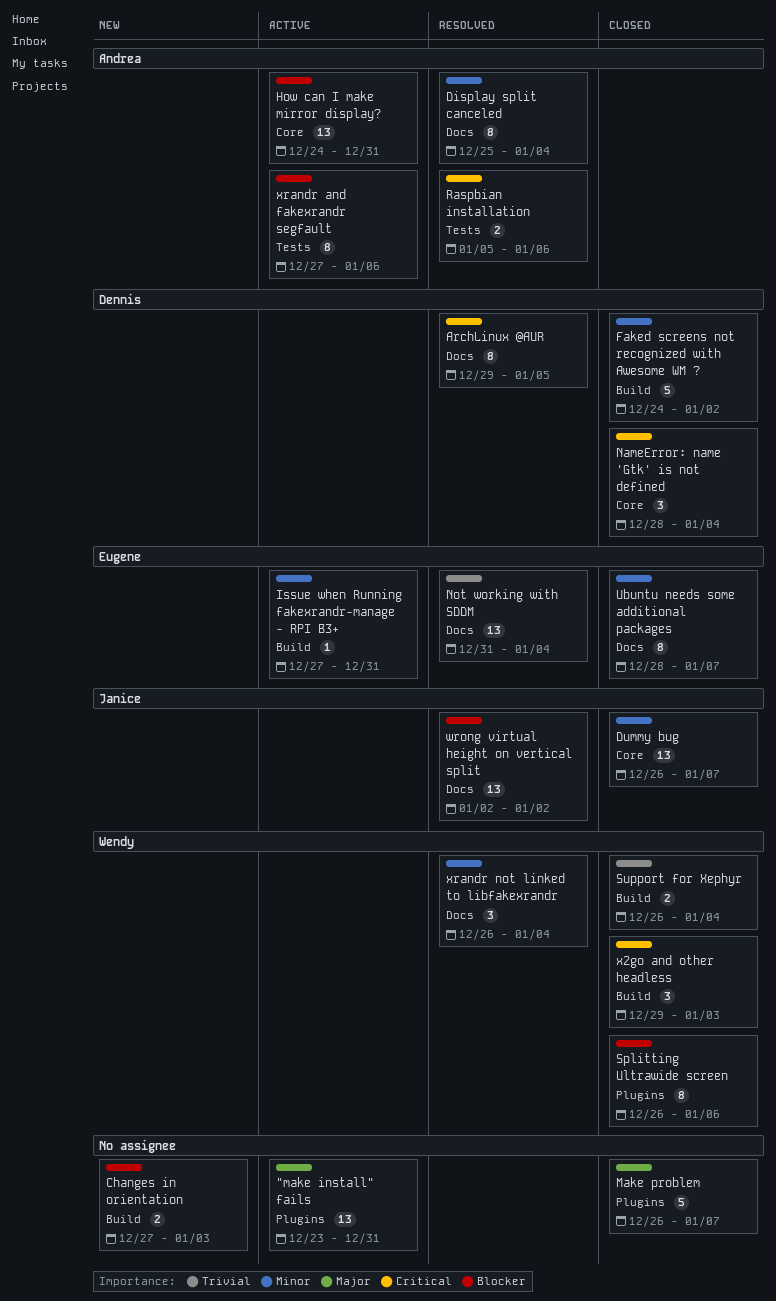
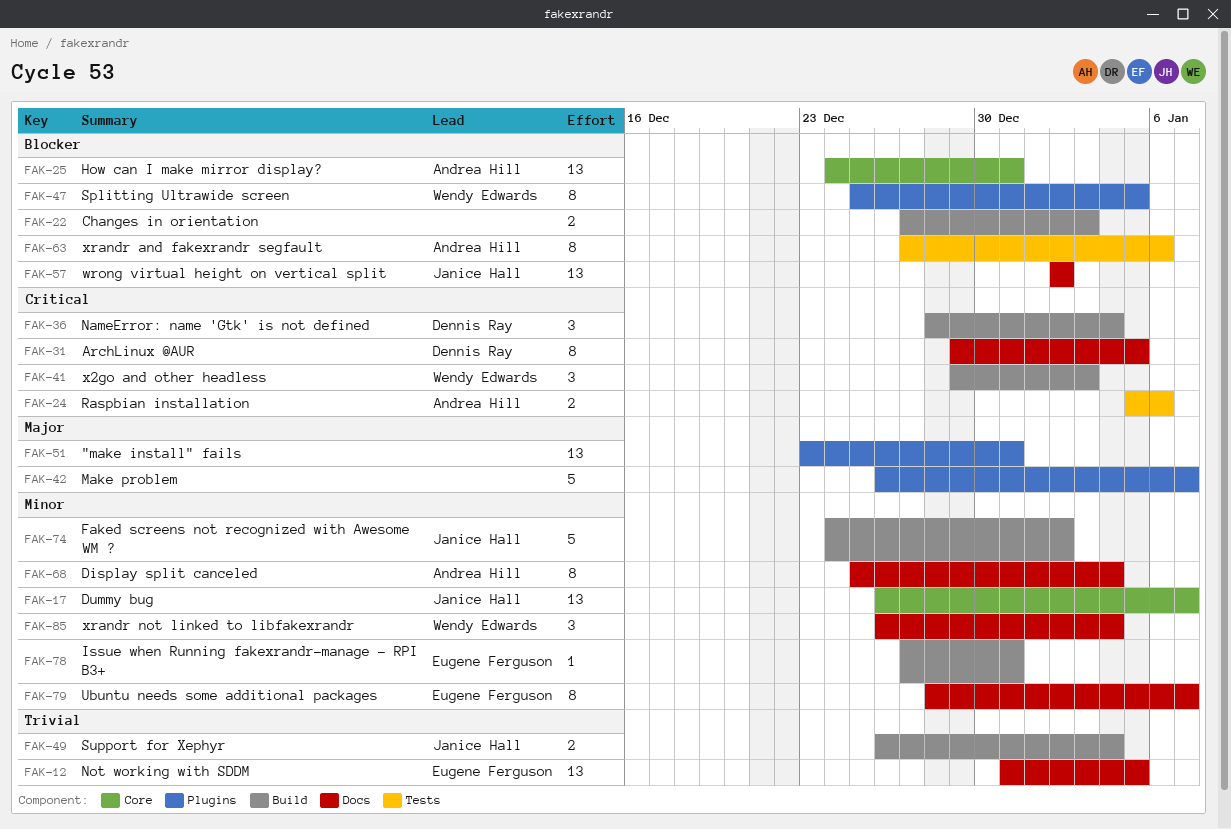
Faked screens not recognized with Awesome WM ?, owner: Dennis Ray -> Janice Hall
NameError: name 'Gtk' is not defined, label: Core -> Build
Not working with SDDM, due: Jan 4 -> Jan 5
Splitting Ultrawide screen, start: Dec 26 -> Dec 25
Splitting Ultrawide screen, due: Jan 6 -> Jan 5
Support for Xephyr, owner: Wendy Edwards -> Janice Hall

